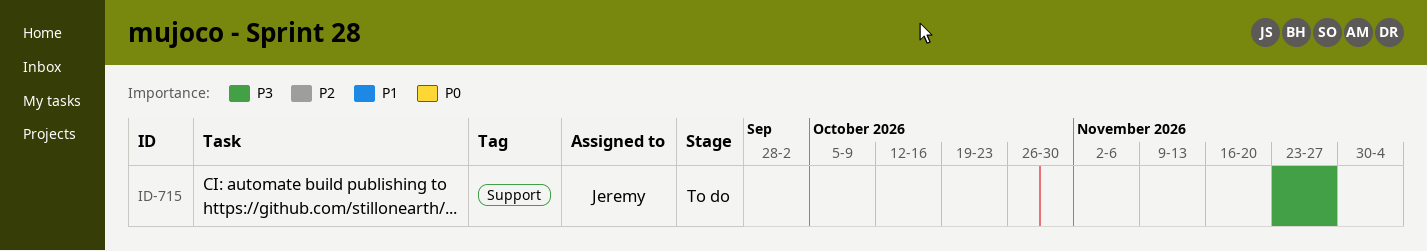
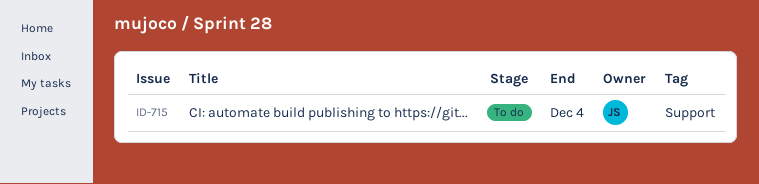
ID-715, due: Nov 27 -> Dec 4

